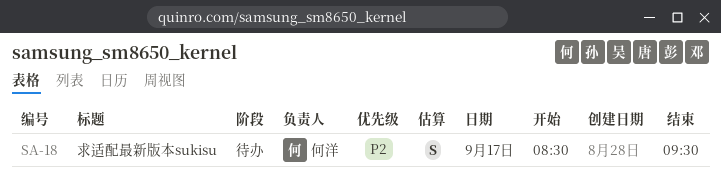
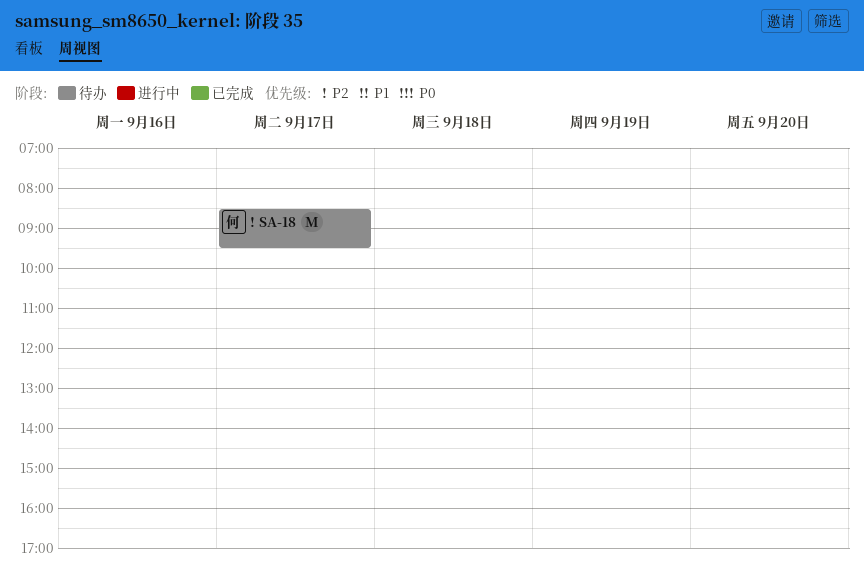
SA-18, estimate: S -> M

